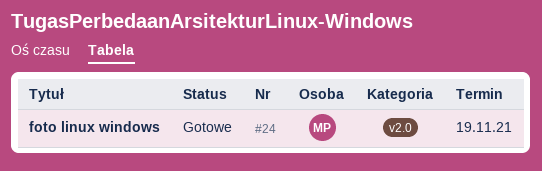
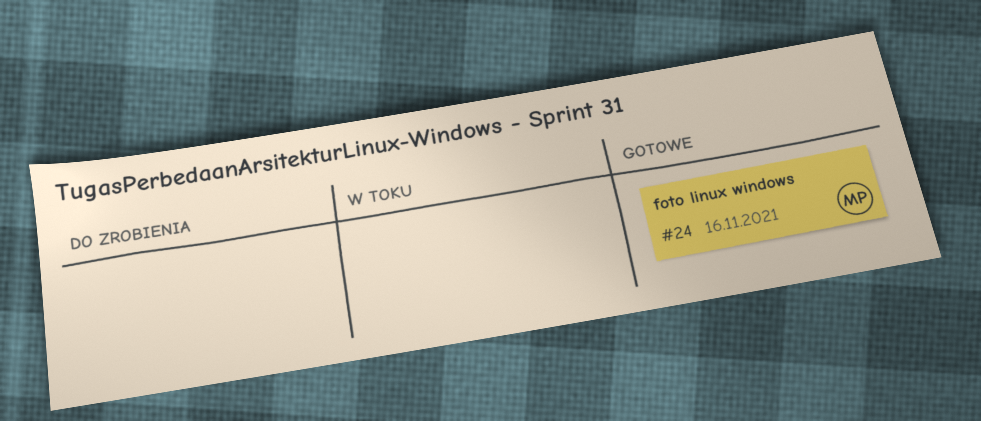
#24, due: Nov 19 -> Nov 16

